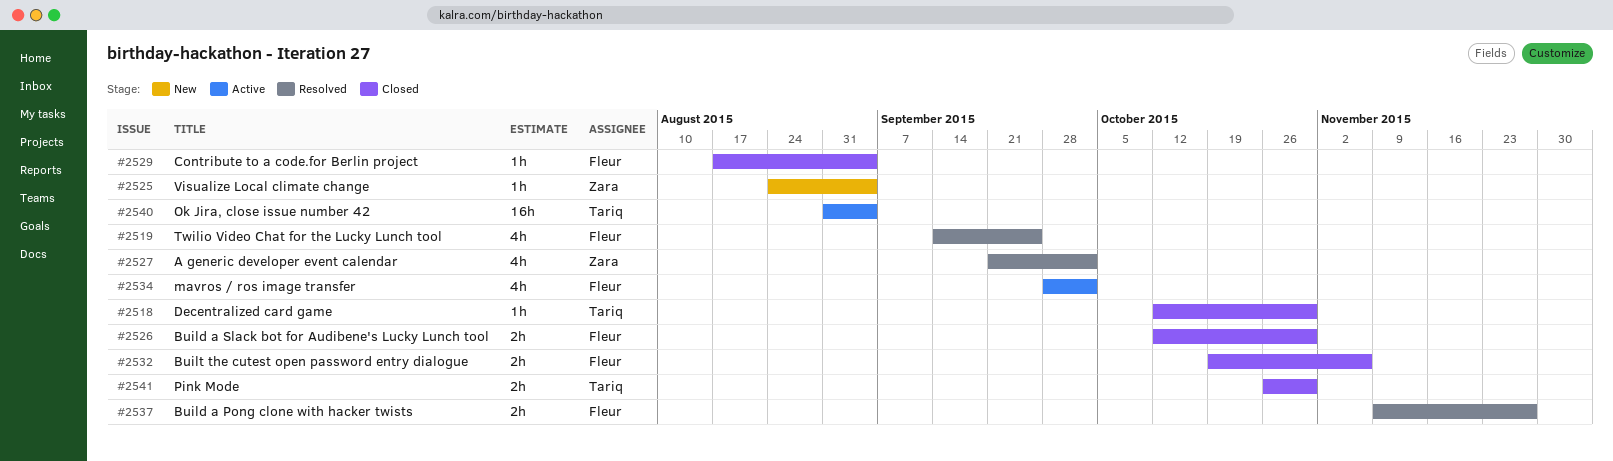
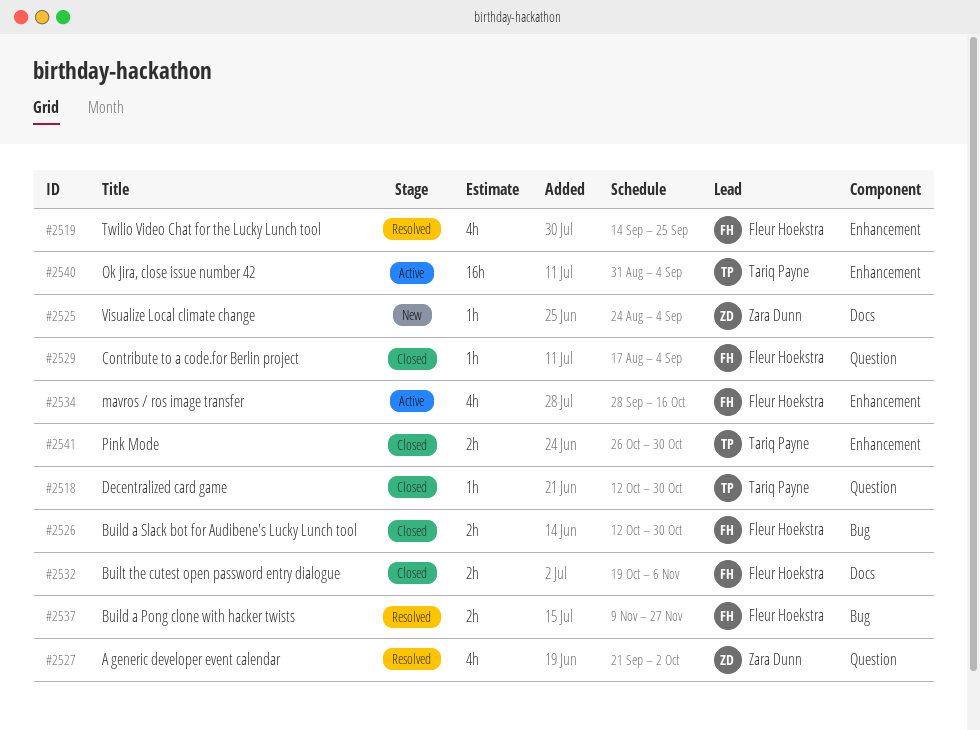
#2534, due: Oct 2 -> Oct 16

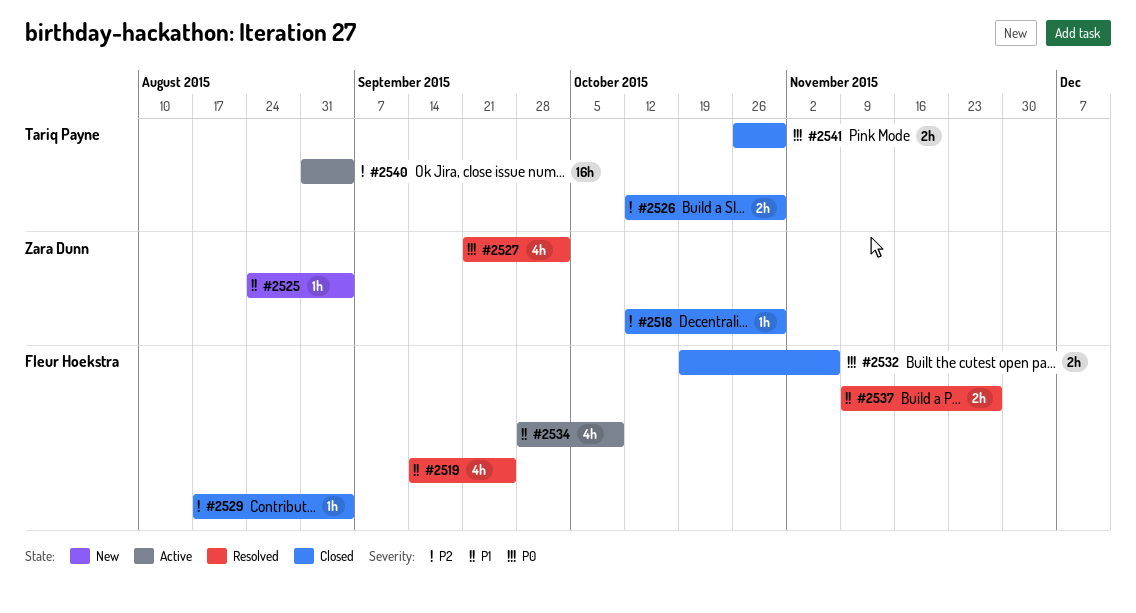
#2518, owner: Tariq Payne -> Zara Dunn
#2526, owner: Fleur Hoekstra -> Tariq Payne
#2534, due: Oct 16 -> Oct 9

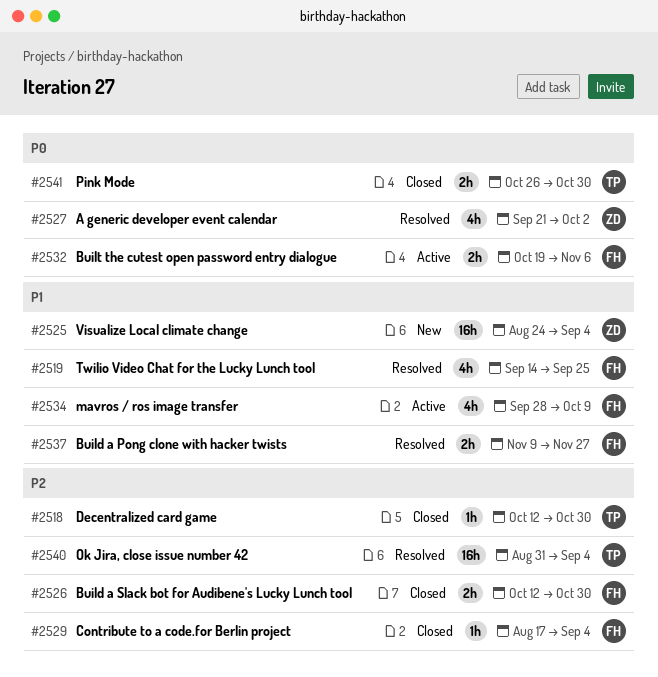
#2518, owner: Zara Dunn -> Tariq Payne
#2525, estimate: 1h -> 16h
#2526, owner: Tariq Payne -> Fleur Hoekstra
#2532, status: Closed -> Active
#2540, status: Active -> Resolved

